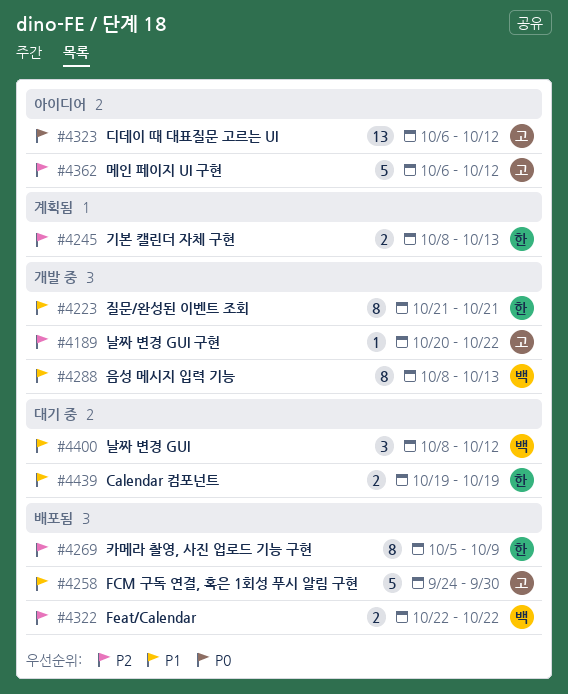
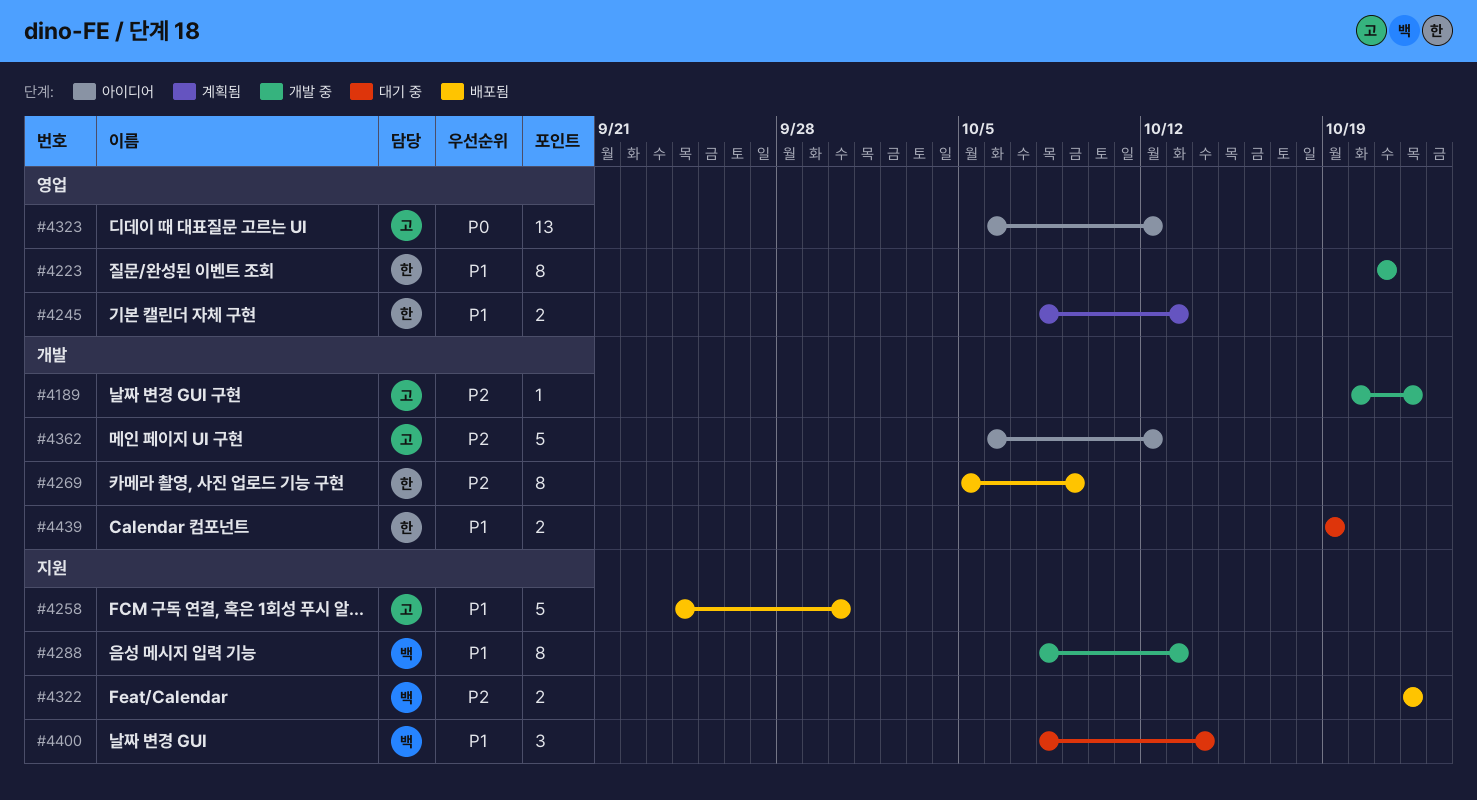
#4245, priority: P2 -> P1
#4400, due: Oct 12 -> Oct 14

